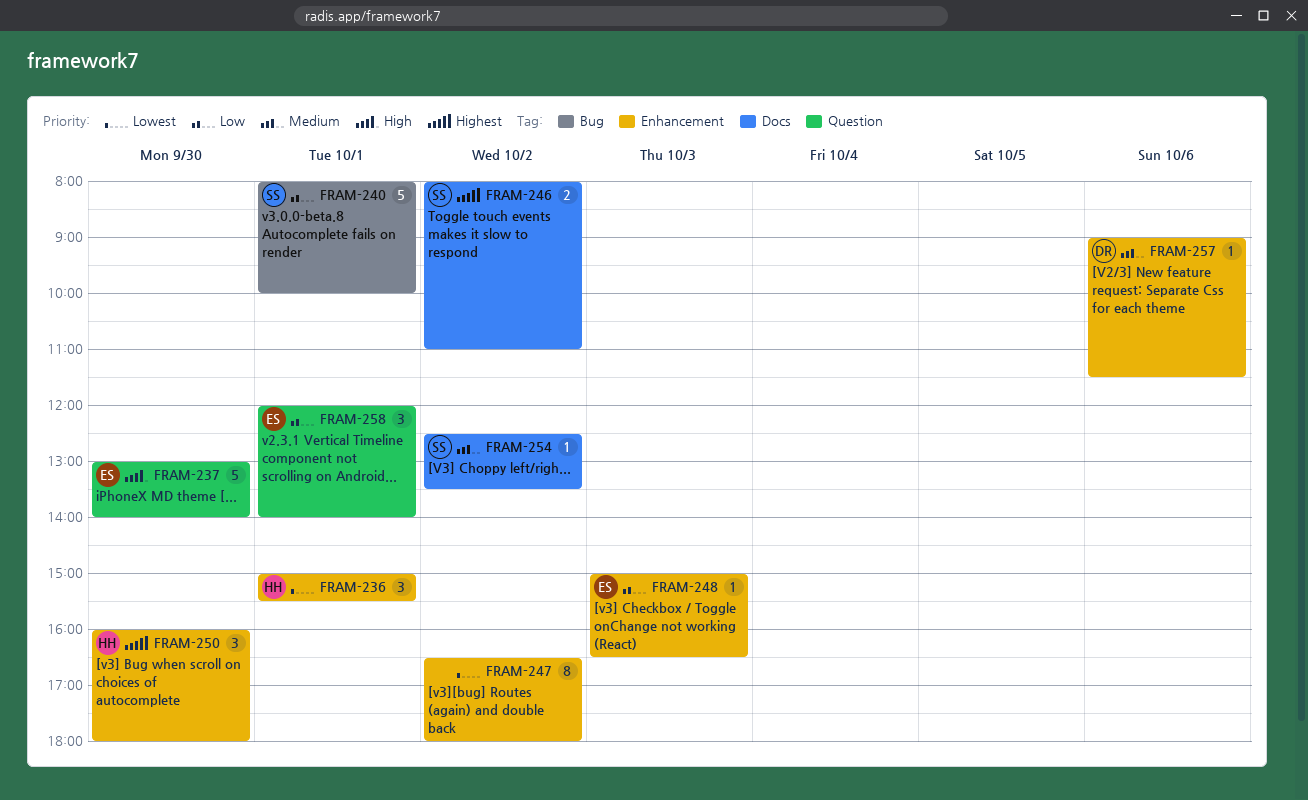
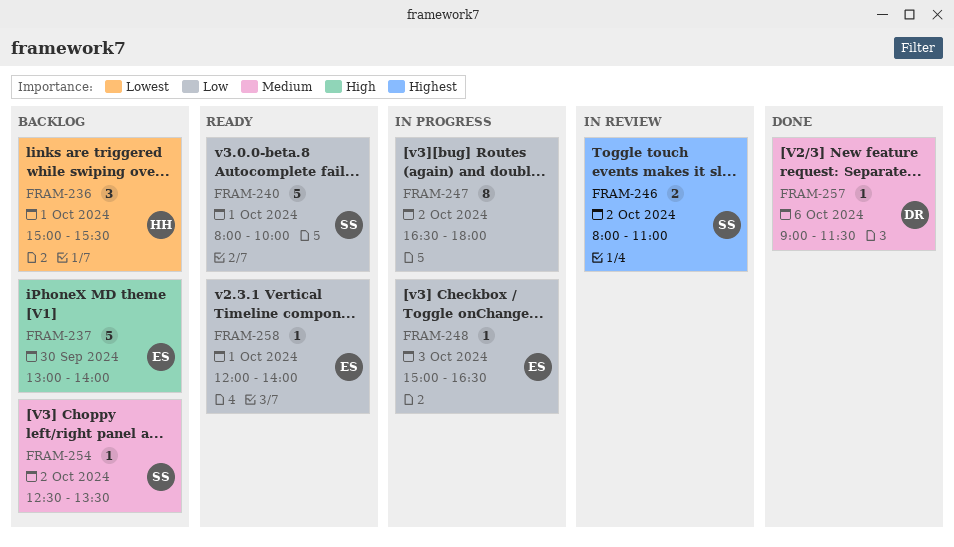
FRAM-247, priority: Lowest -> Low
FRAM-250: present -> none
FRAM-258, estimate: 3 -> 1

